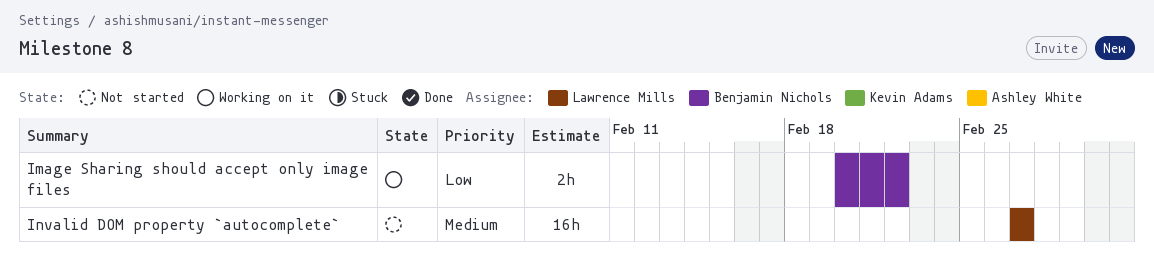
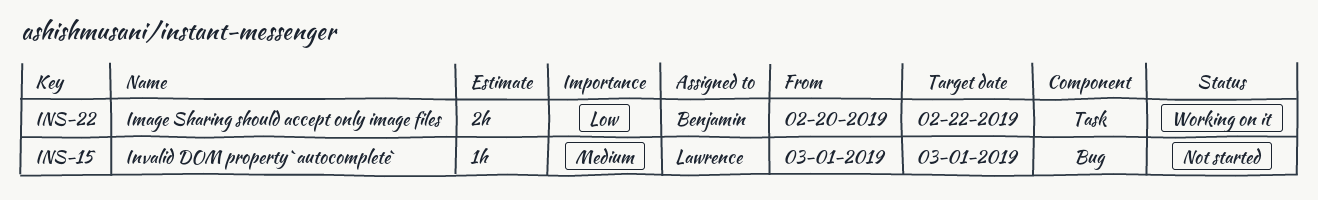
Invalid DOM property `autocomplete`, estimate: 16h -> 1h
Invalid DOM property `autocomplete`, start: Feb 27 -> Mar 1
Invalid DOM property `autocomplete`, due: Feb 27 -> Mar 1

